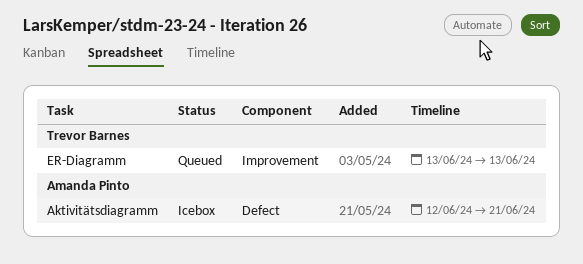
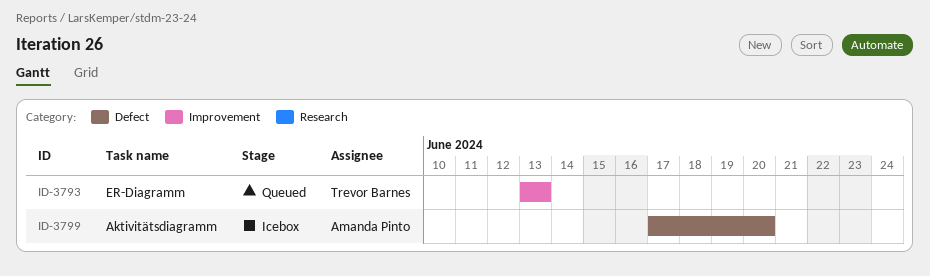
Aktivitätsdiagramm, start: Jun 12 -> Jun 17
Aktivitätsdiagramm, due: Jun 21 -> Jun 20

